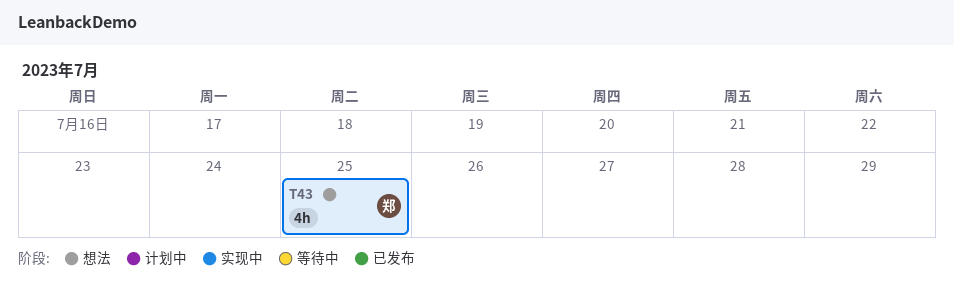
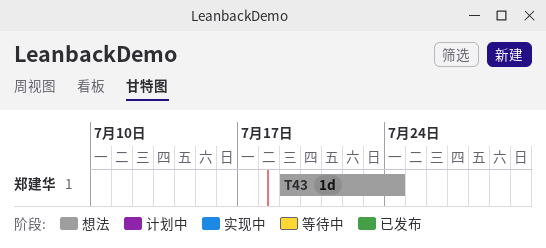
T43, estimate: 4h -> 1d
T43, due: Jul 25 -> Jul 24

